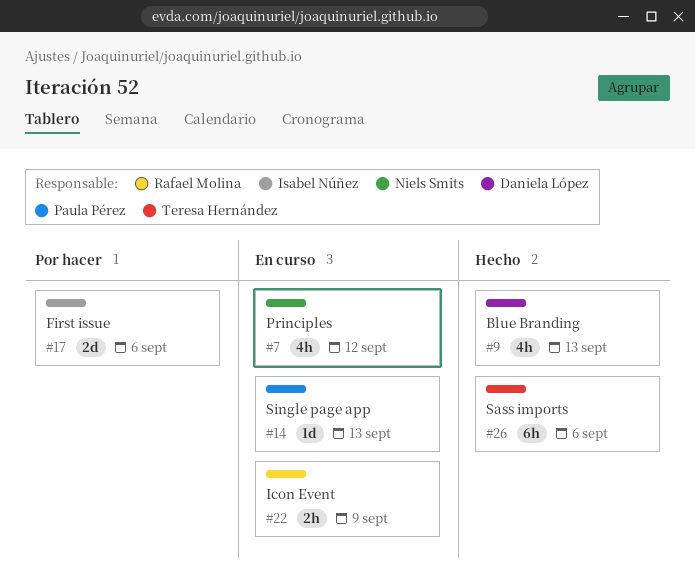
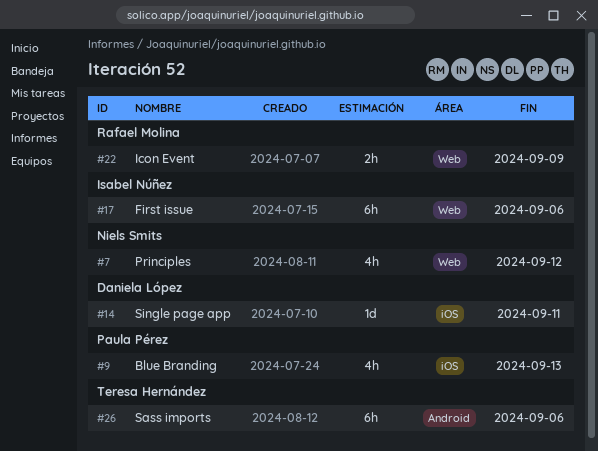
#9, owner: Daniela López -> Paula Pérez
#14, owner: Paula Pérez -> Daniela López
#14, due: Sep 13 -> Sep 11
#17, estimate: 2d -> 6h

